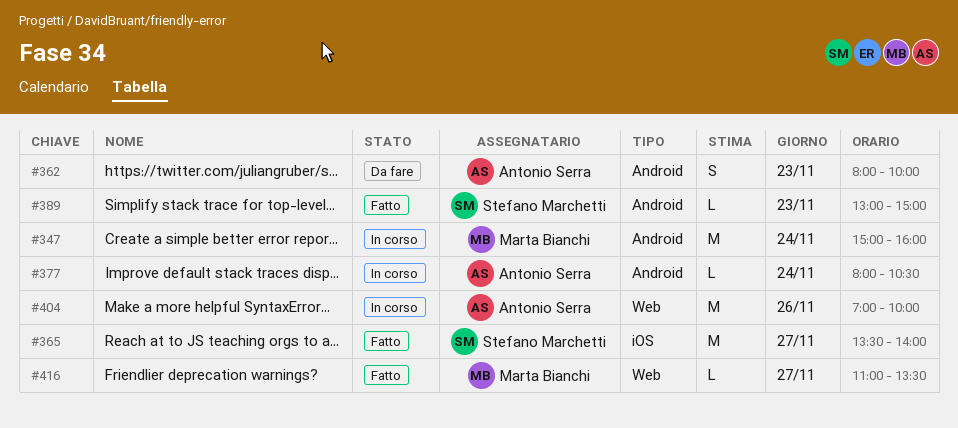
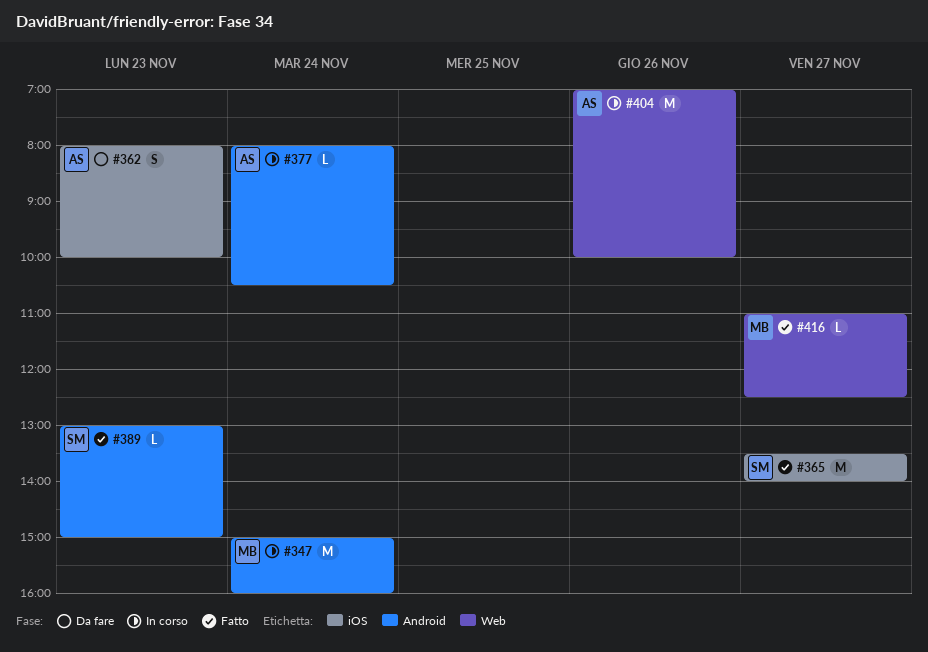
#362, label: Android -> iOS
#416, ends: 13:30 -> 12:30

